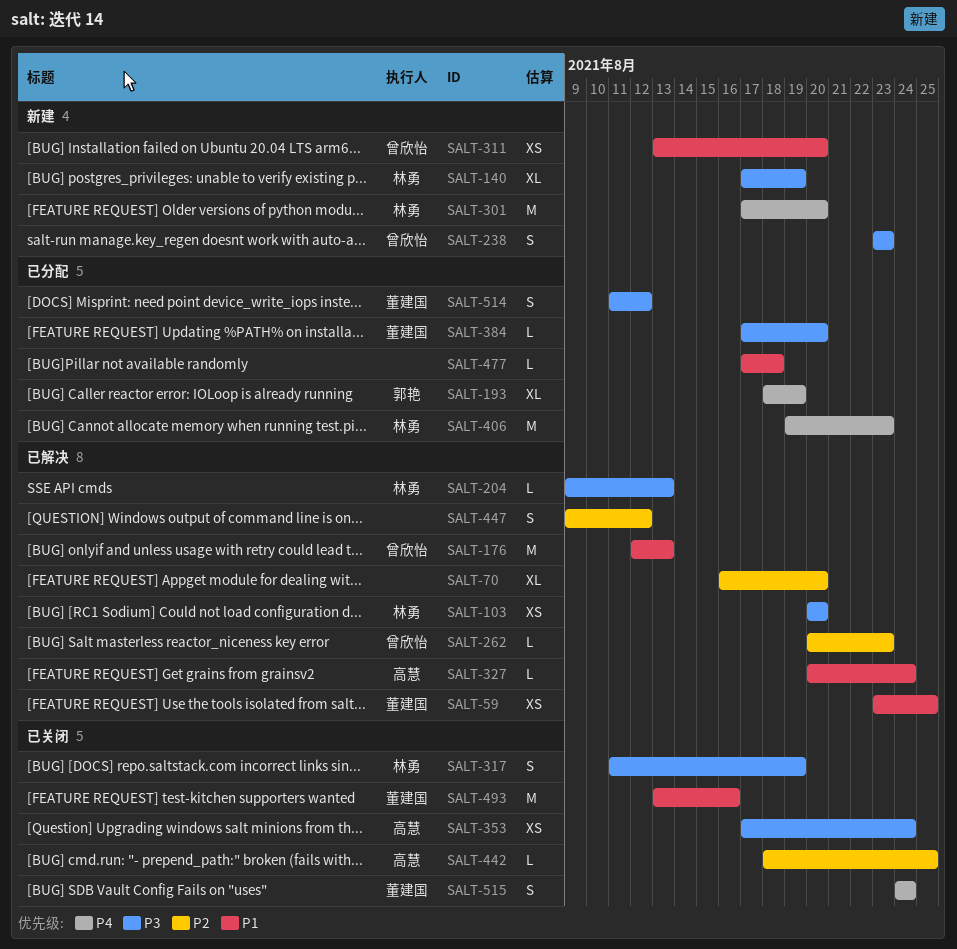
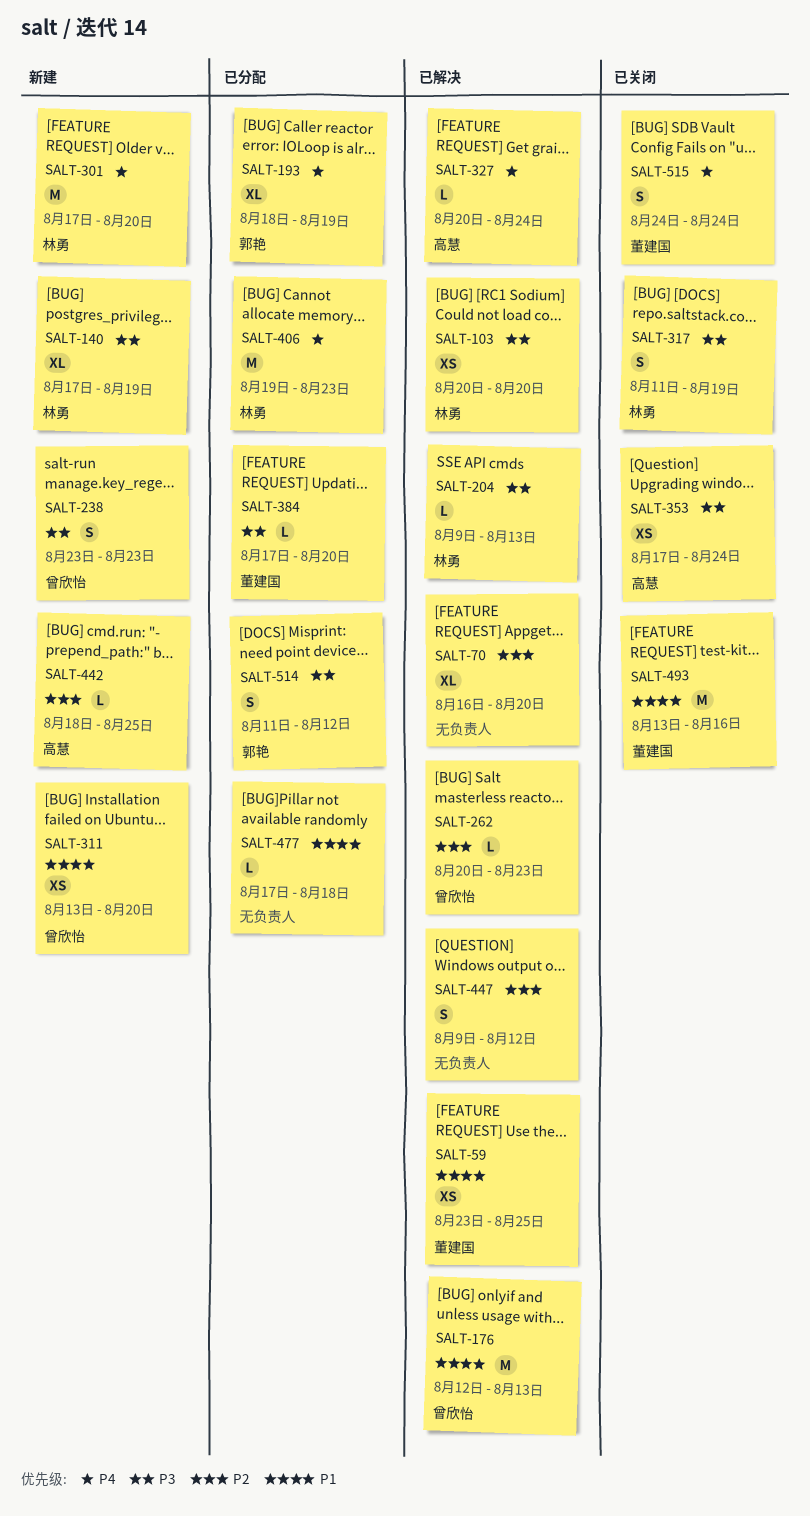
SALT-327, priority: P1 -> P4
SALT-442, status: 已关闭 -> 新建
SALT-514, owner: 董建国 -> 郭艳

